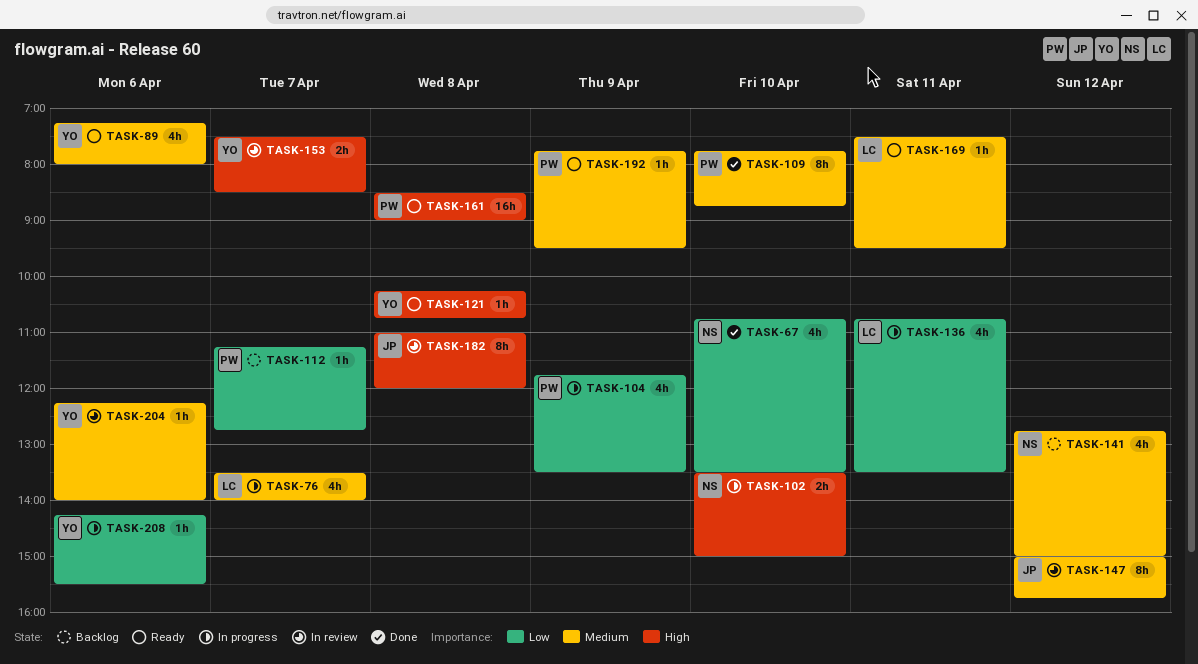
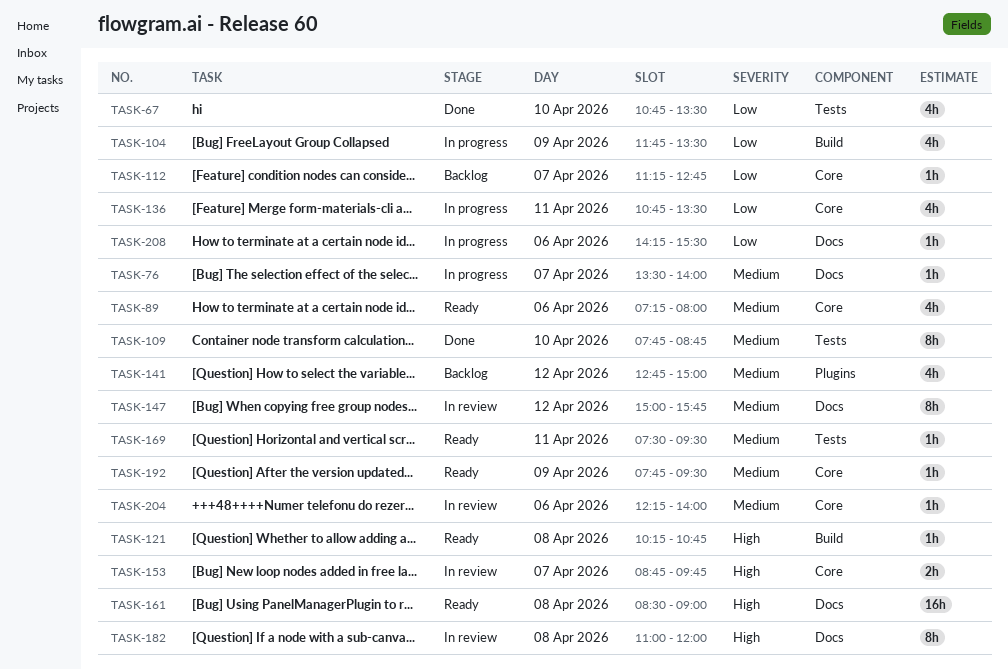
TASK-76, estimate: 4h -> 1h
TASK-102: present -> none
TASK-153, begins: 07:30 -> 08:45
TASK-153, ends: 08:30 -> 09:45

